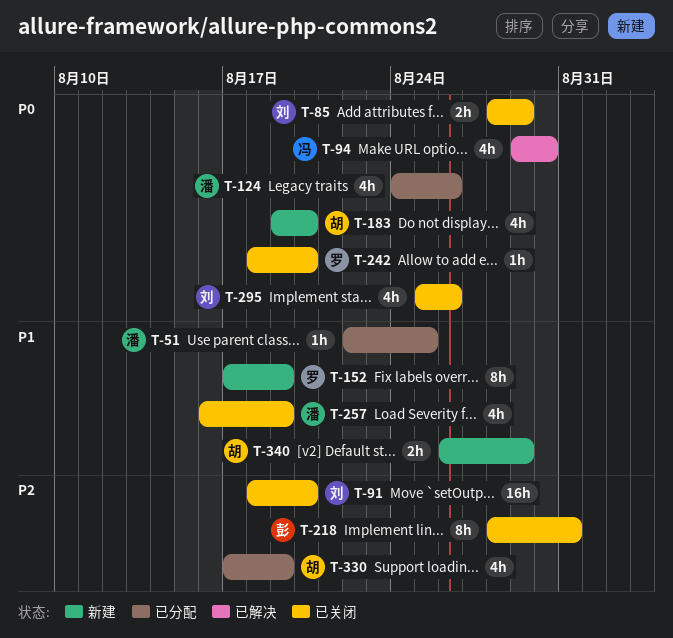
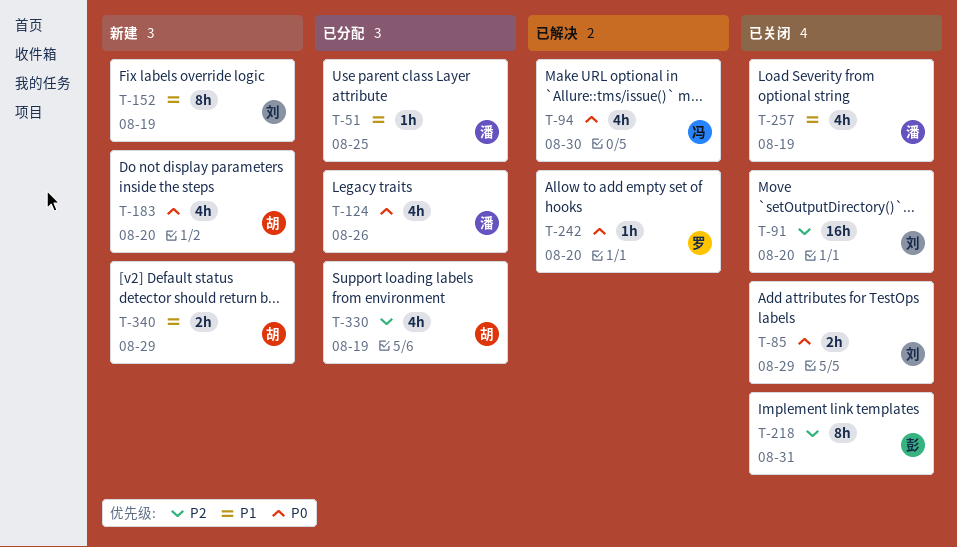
T-152, owner: 罗 -> 刘
T-242, status: 已关闭 -> 已解决
T-295: present -> none

